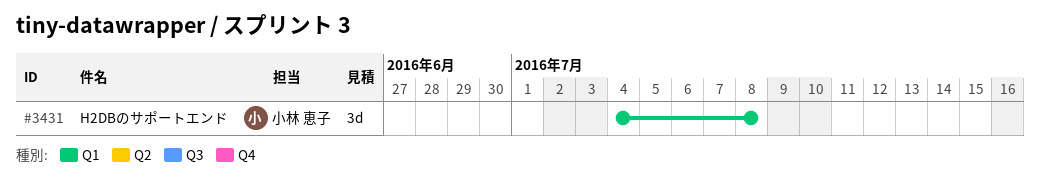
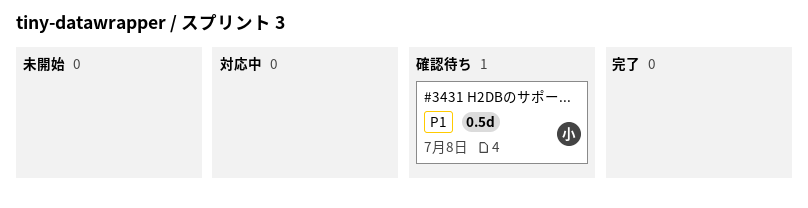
#3431, estimate: 3d -> 0.5d

